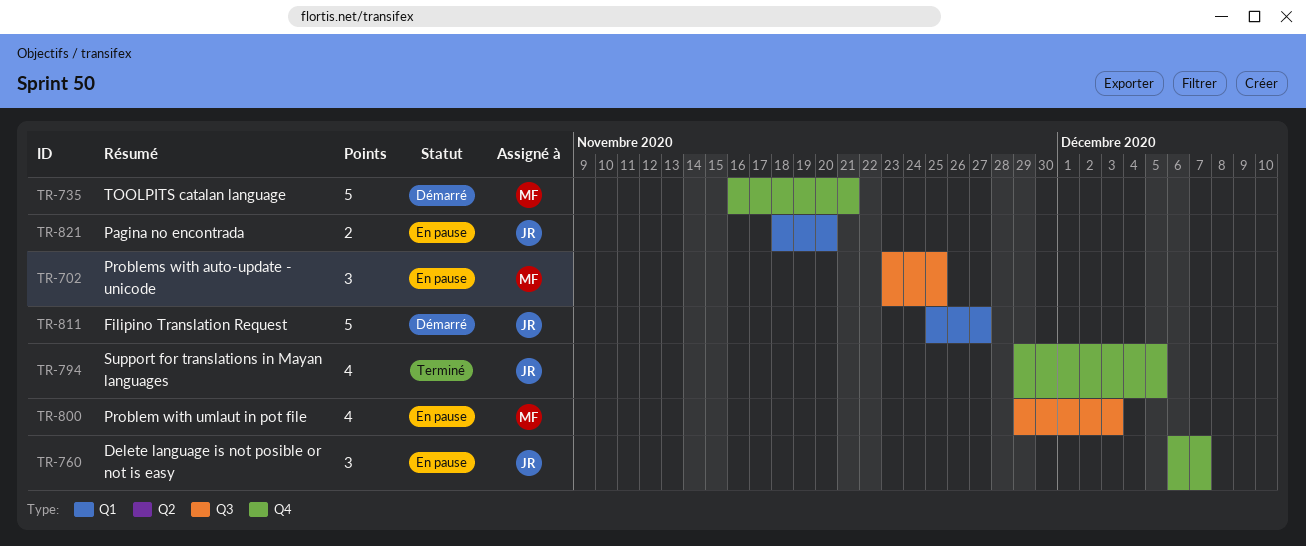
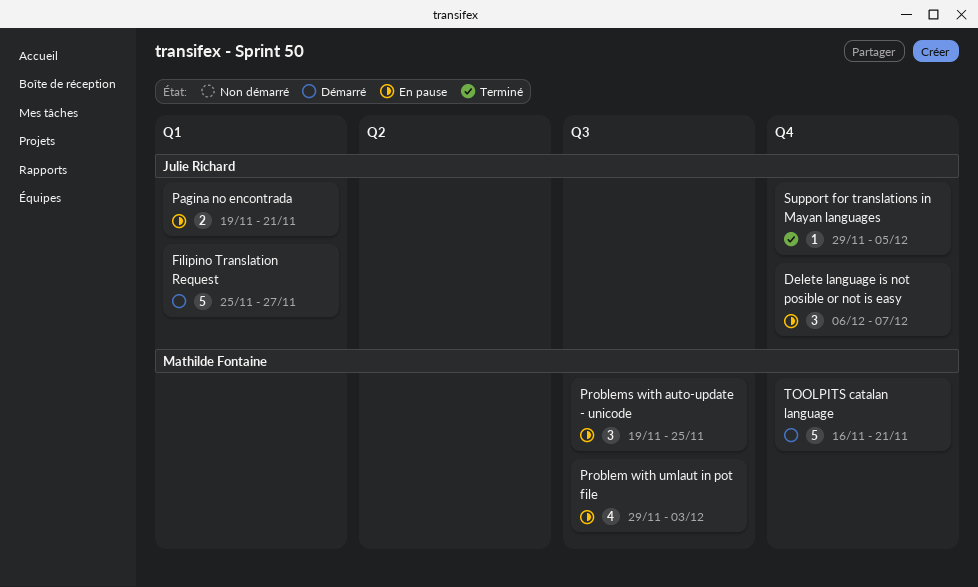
Pagina no encontrada, start: Nov 18 -> Nov 19
Pagina no encontrada, due: Nov 20 -> Nov 21
Problems with auto-update - unicode, start: Nov 23 -> Nov 19
Support for translations in Mayan languages, estimate: 4 -> 1

